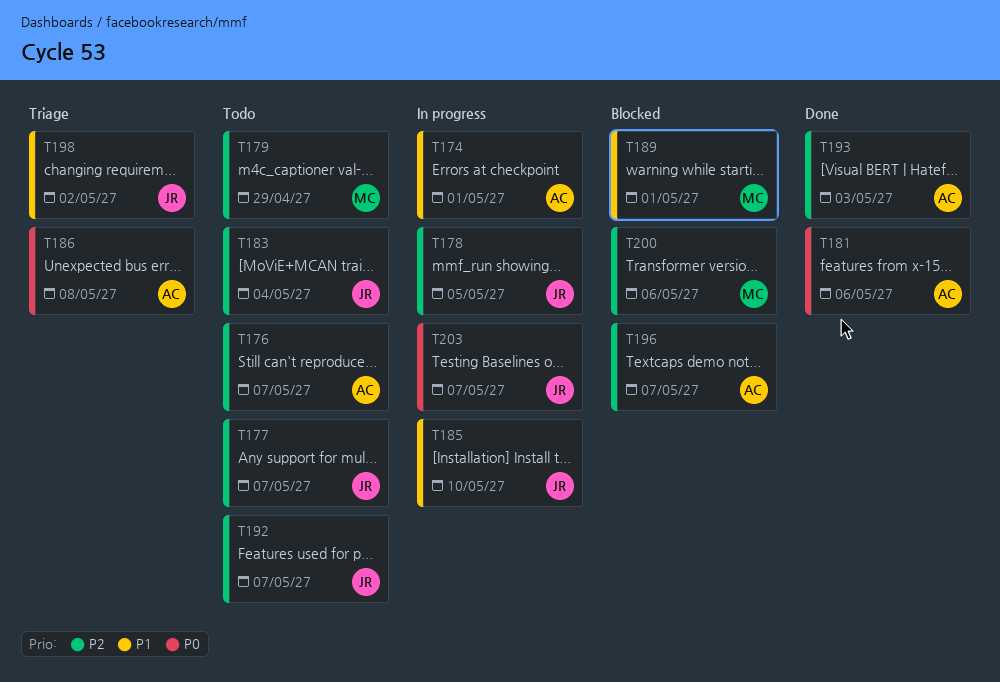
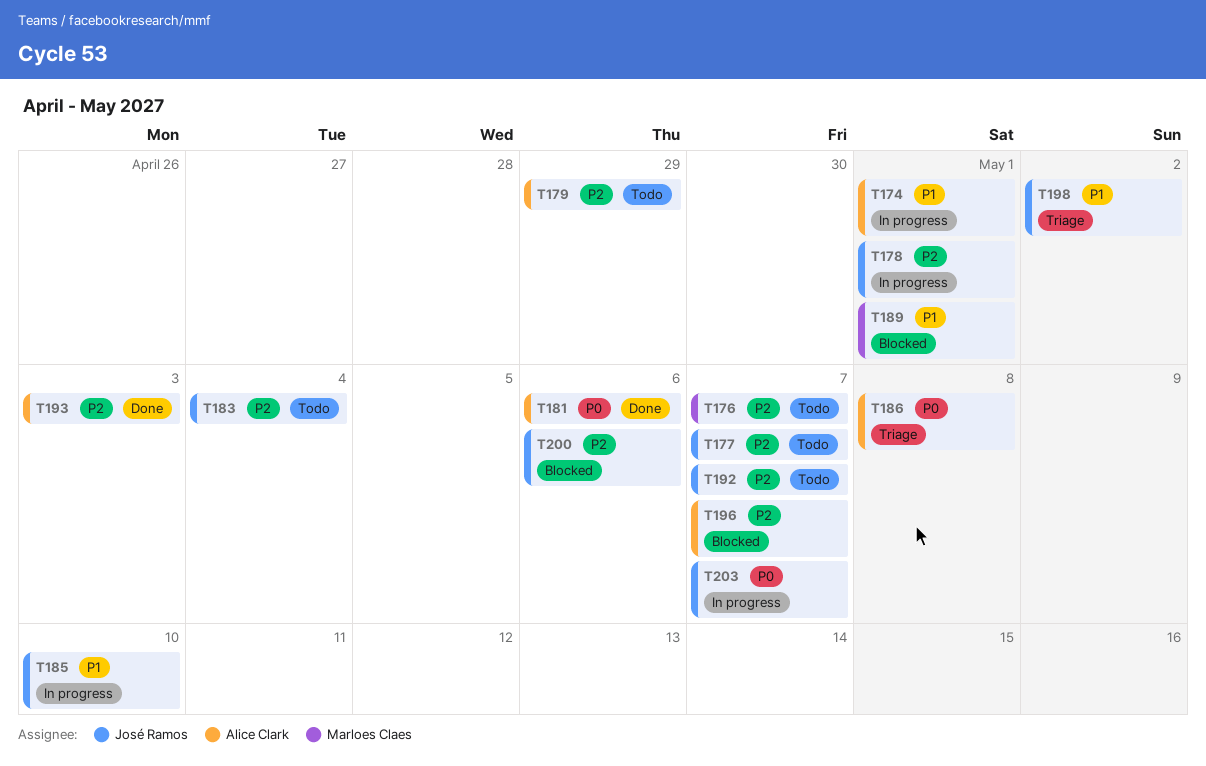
T176, owner: Alice Clark -> Marloes Claes
T178, due: May 5 -> May 1
T179, owner: Marloes Claes -> Alice Clark
T200, owner: Marloes Claes -> José Ramos

